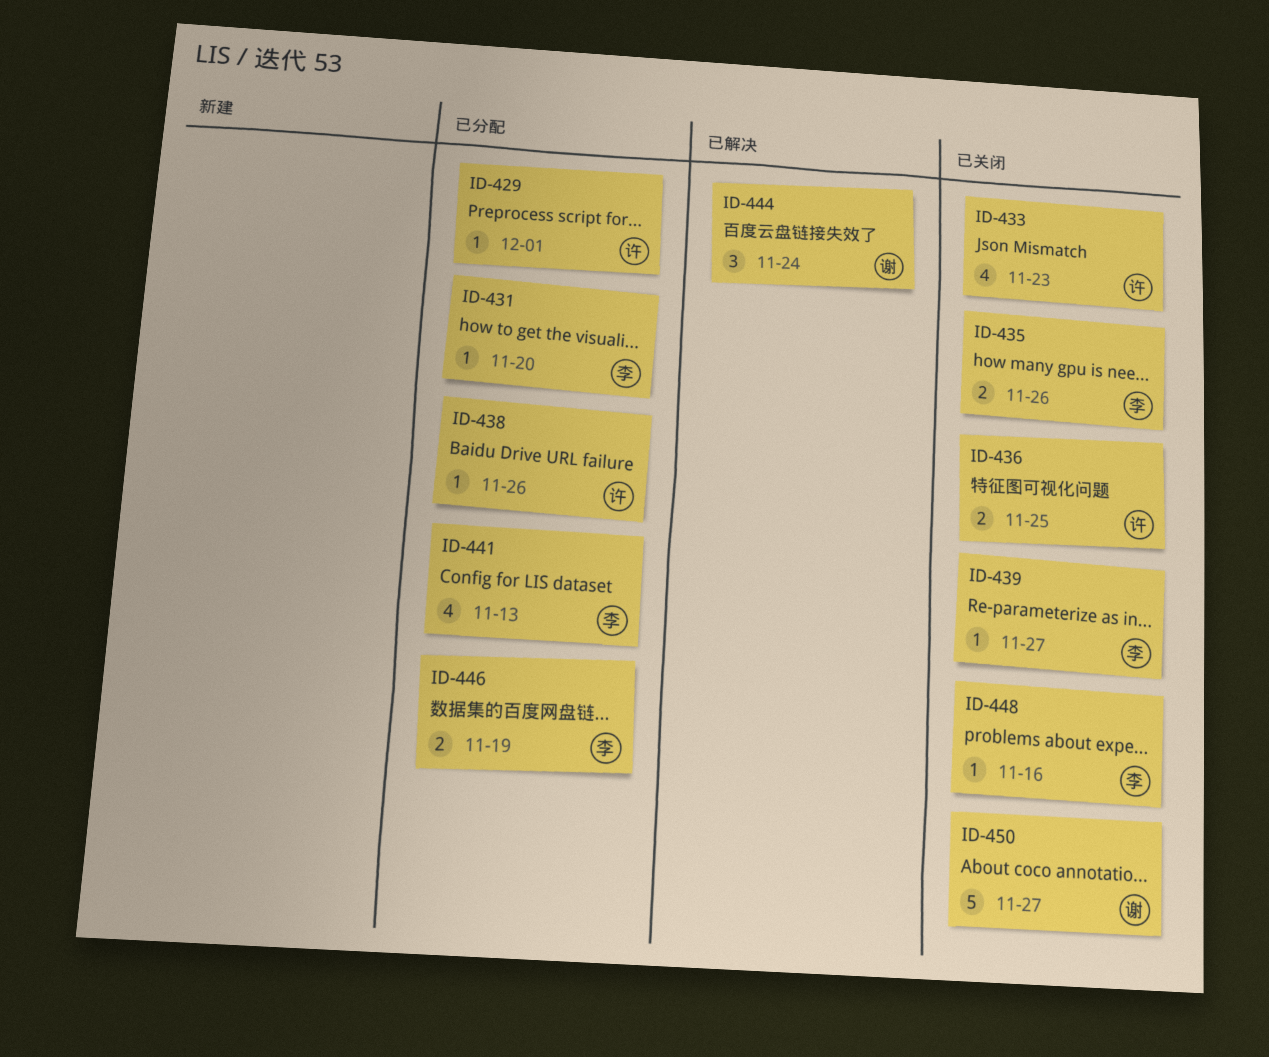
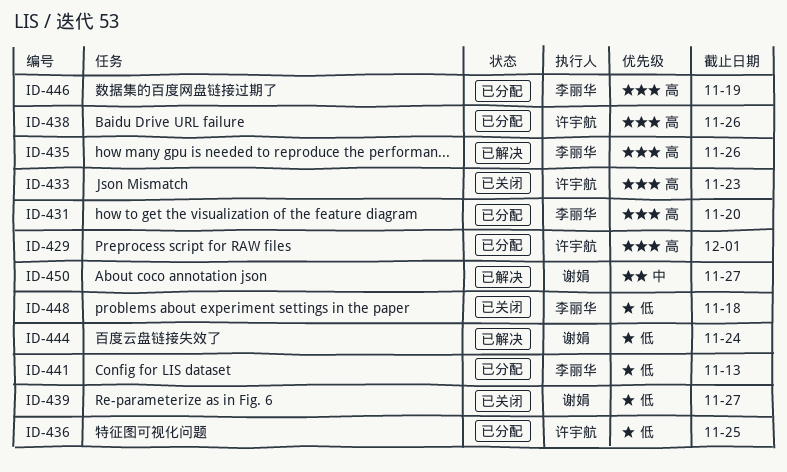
ID-435, status: 已关闭 -> 已解决
ID-436, status: 已关闭 -> 已分配
ID-439, owner: 李丽华 -> 谢娟
ID-448, due: Nov 16 -> Nov 18
ID-450, status: 已关闭 -> 已解决

